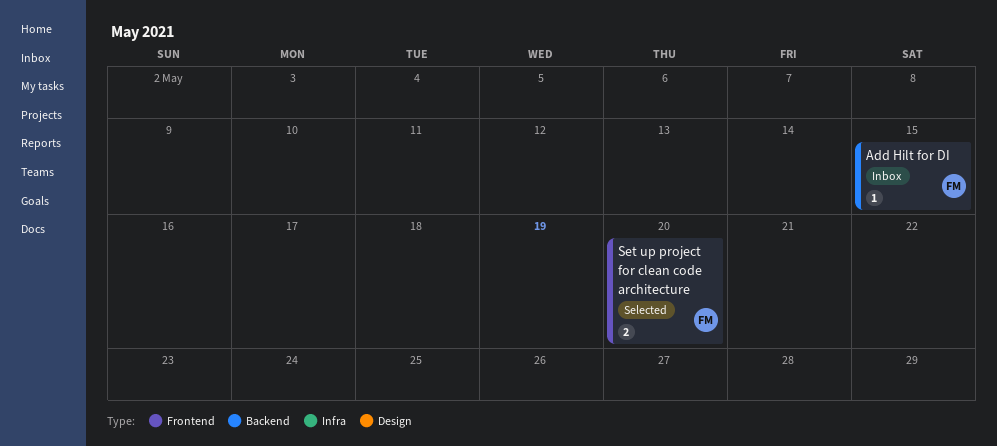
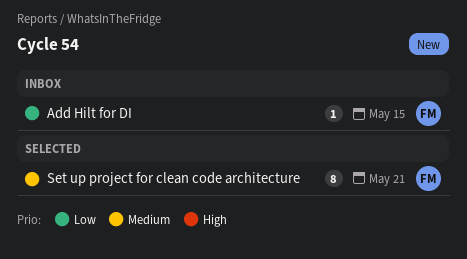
Set up project for clean code architecture, estimate: 2 -> 8
Set up project for clean code architecture, due: May 20 -> May 21

